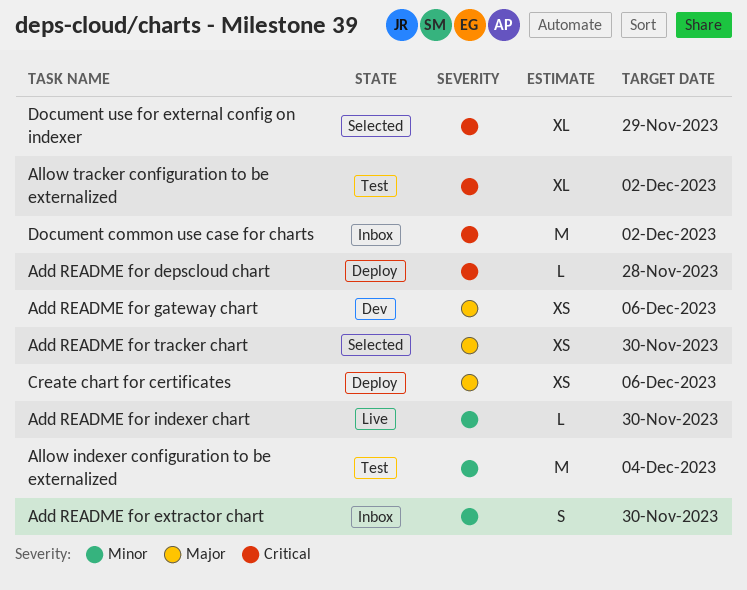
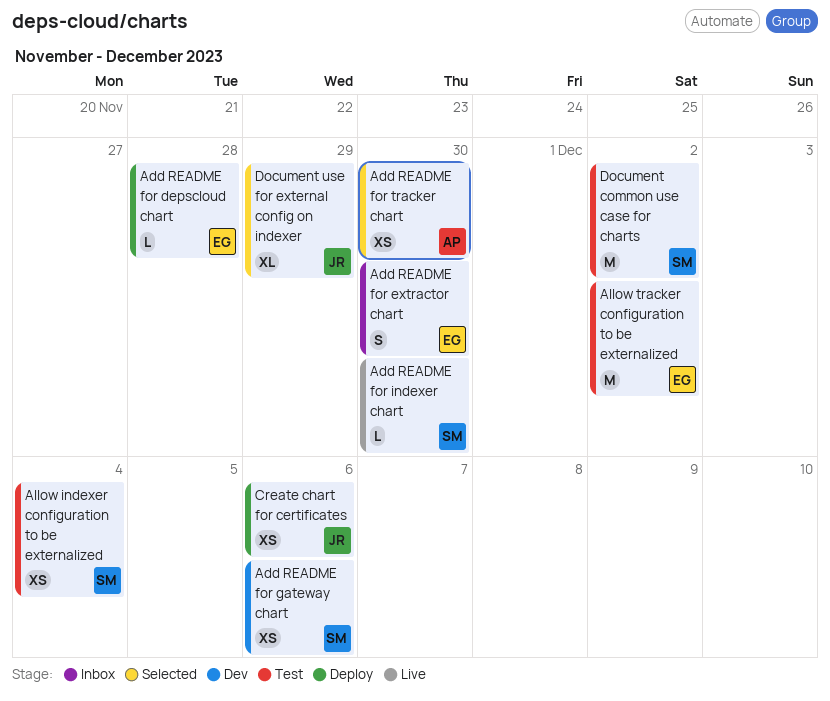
Allow indexer configuration to be externalized, estimate: M -> XS
Allow tracker configuration to be externalized, estimate: XL -> M
Document common use case for charts, status: Inbox -> Test

